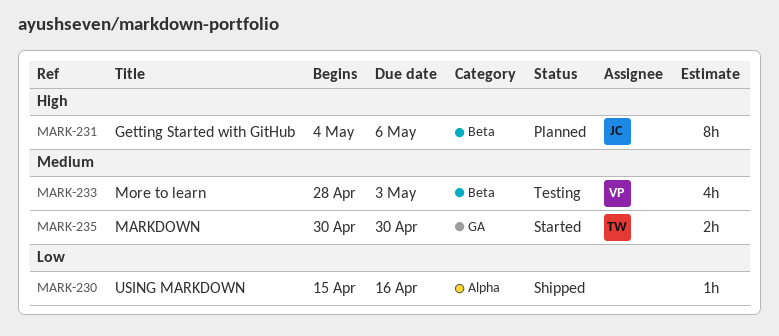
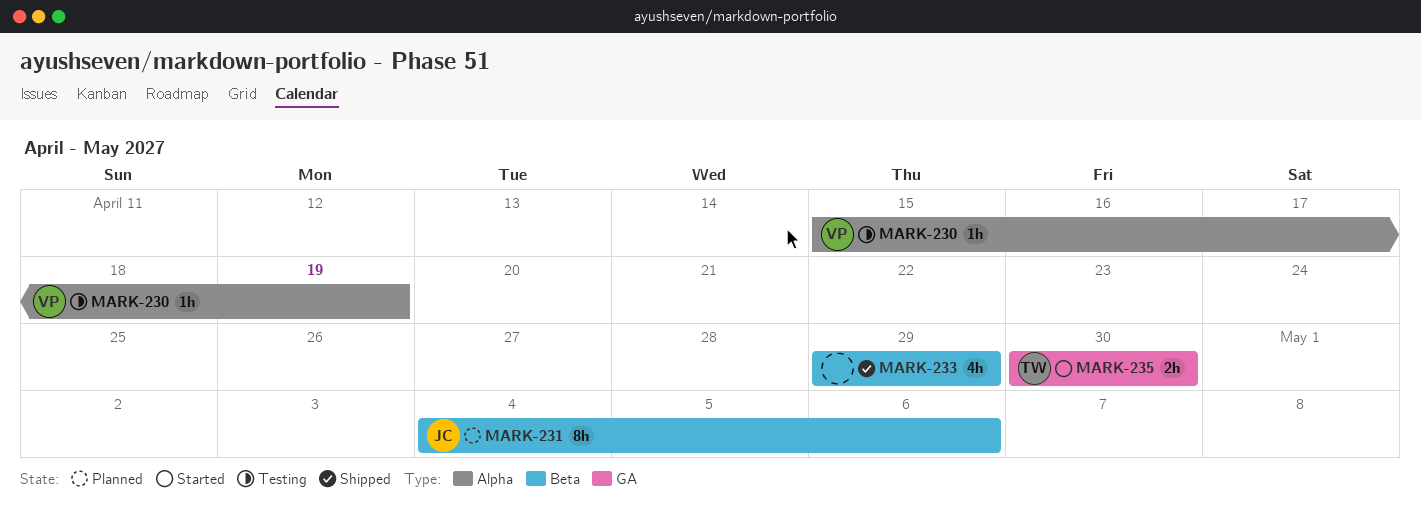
MARK-230, status: Shipped -> Testing
MARK-230, owner: none -> VP
MARK-230, due: Apr 16 -> Apr 19
MARK-233, status: Testing -> Shipped
MARK-233, owner: VP -> none
MARK-233, start: Apr 28 -> Apr 29
MARK-233, due: May 3 -> Apr 29

